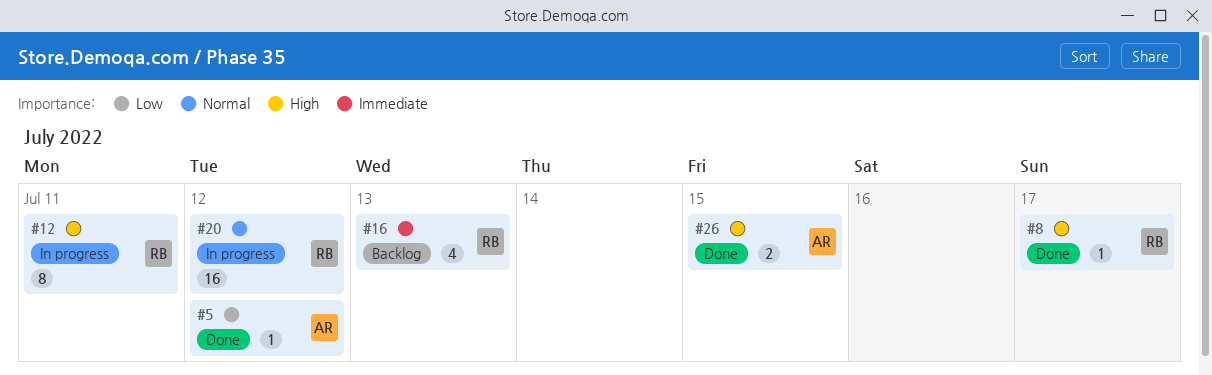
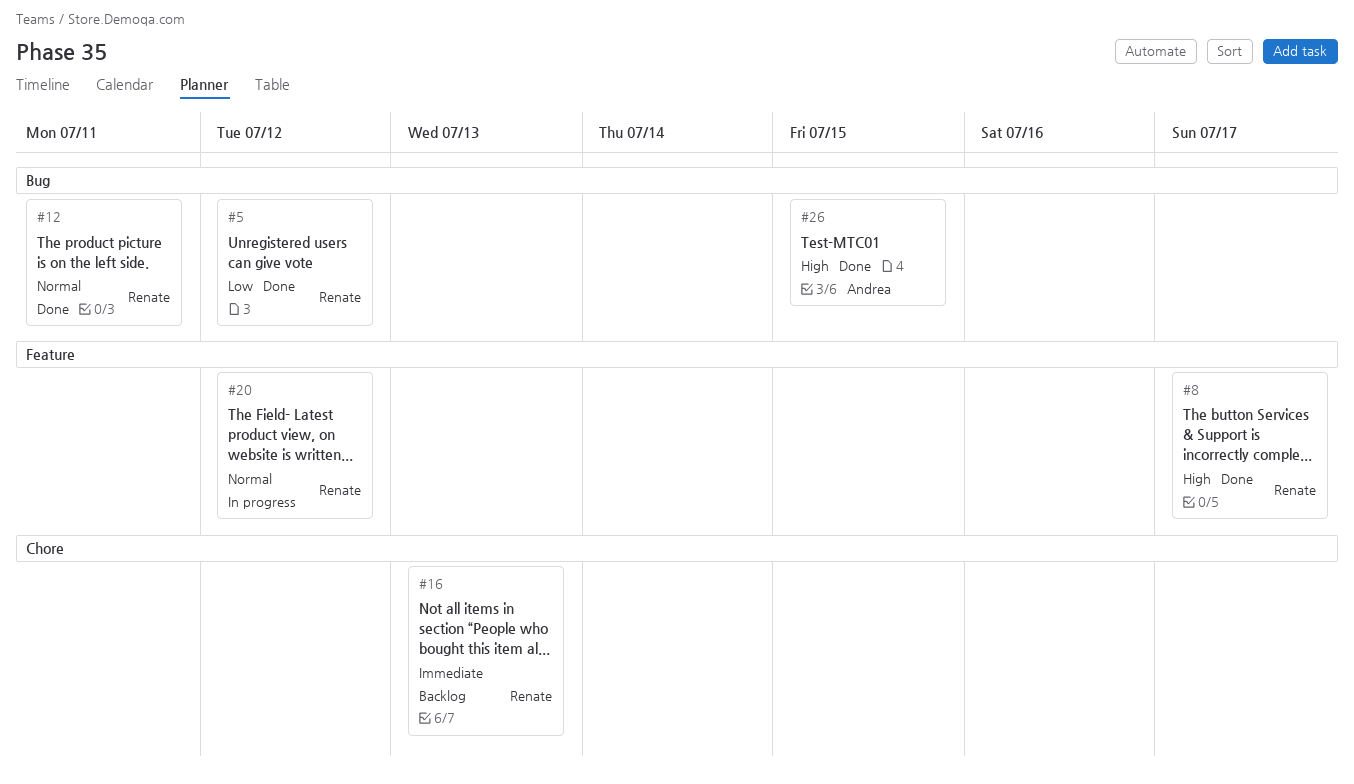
#5, owner: Andrea -> Renate
#12, status: In progress -> Done
#12, priority: High -> Normal

